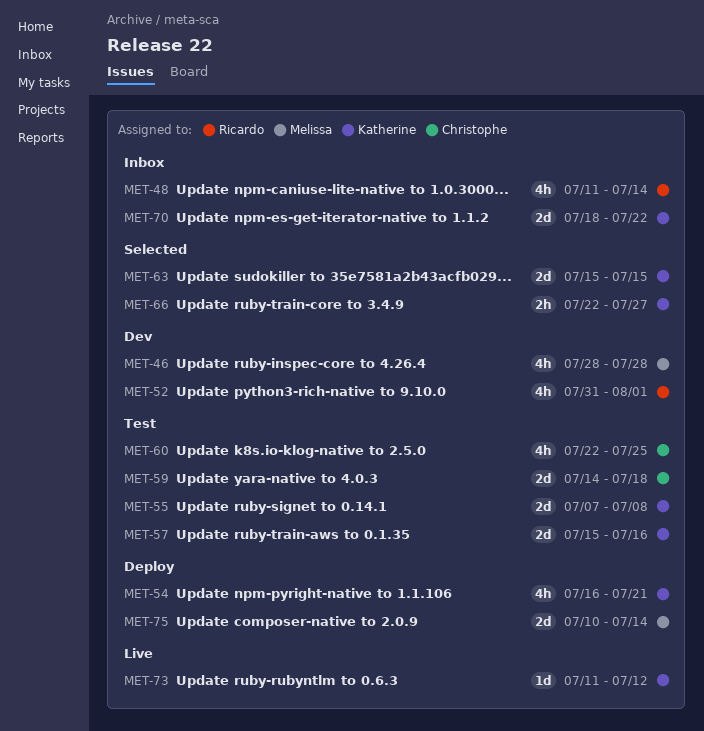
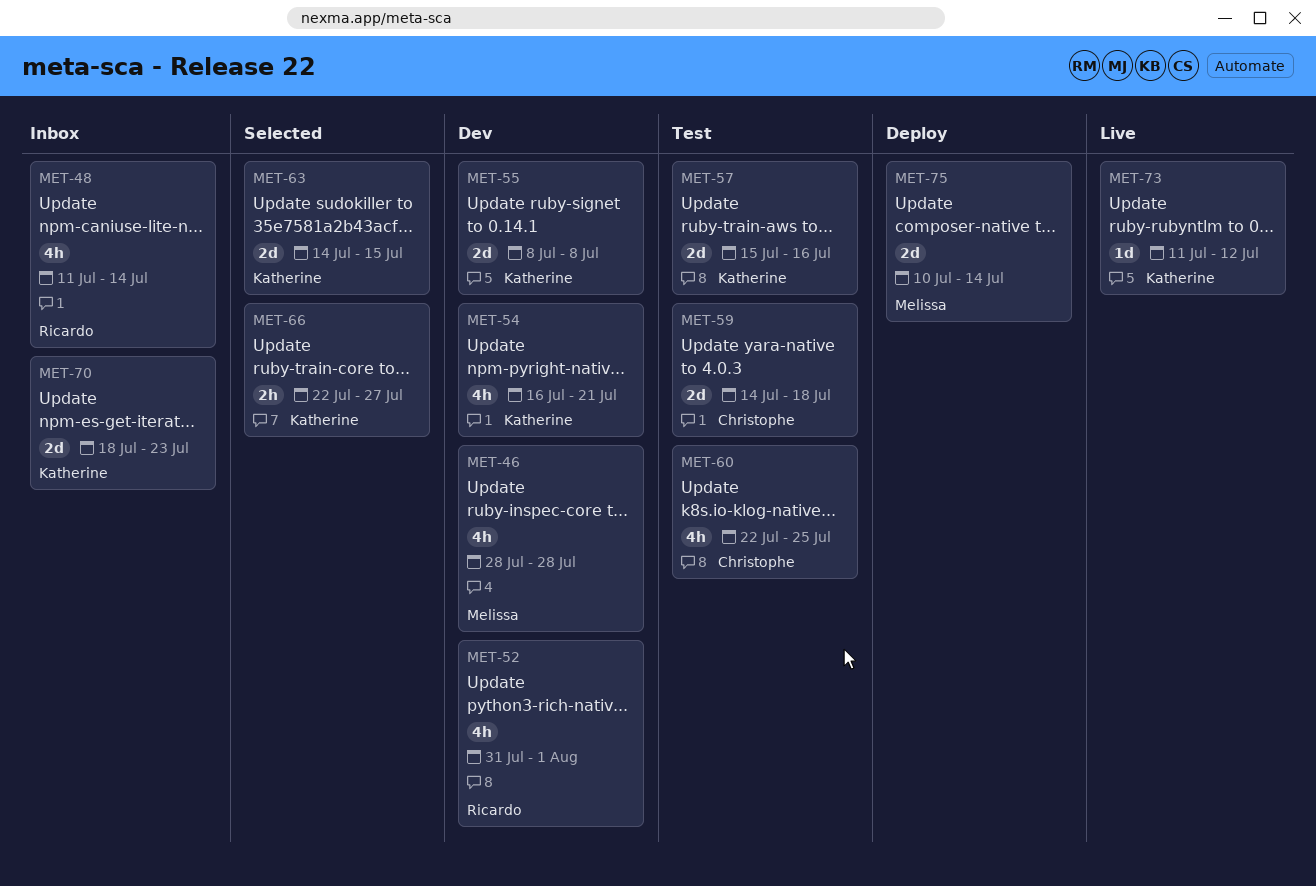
MET-54, status: Deploy -> Dev
MET-55, status: Test -> Dev
MET-55, start: Jul 7 -> Jul 8
MET-63, start: Jul 15 -> Jul 14
MET-70, due: Jul 22 -> Jul 23

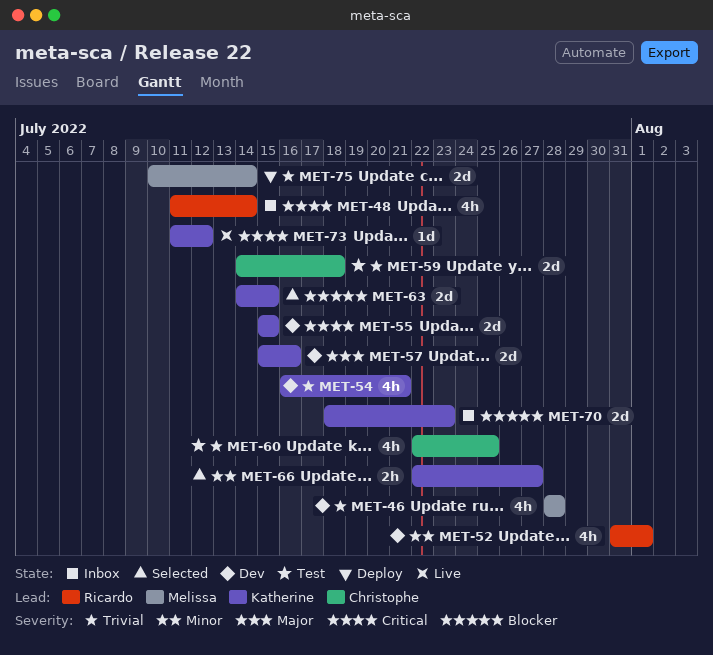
MET-55, start: Jul 8 -> Jul 15
MET-55, due: Jul 8 -> Jul 15
MET-57, status: Test -> Dev

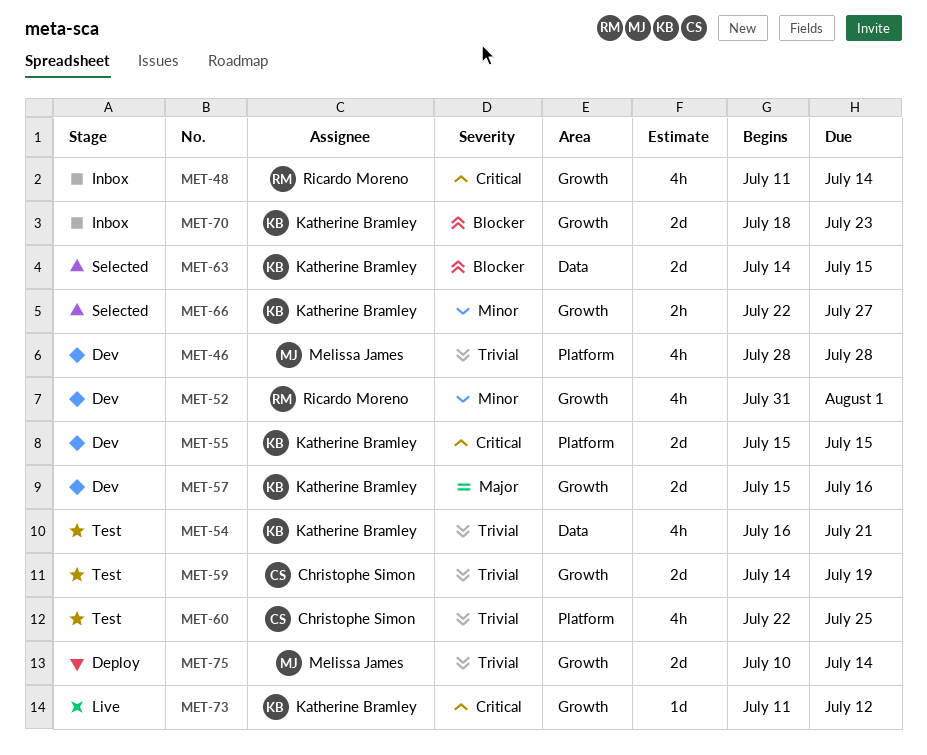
MET-54, status: Dev -> Test
MET-59, due: Jul 18 -> Jul 19

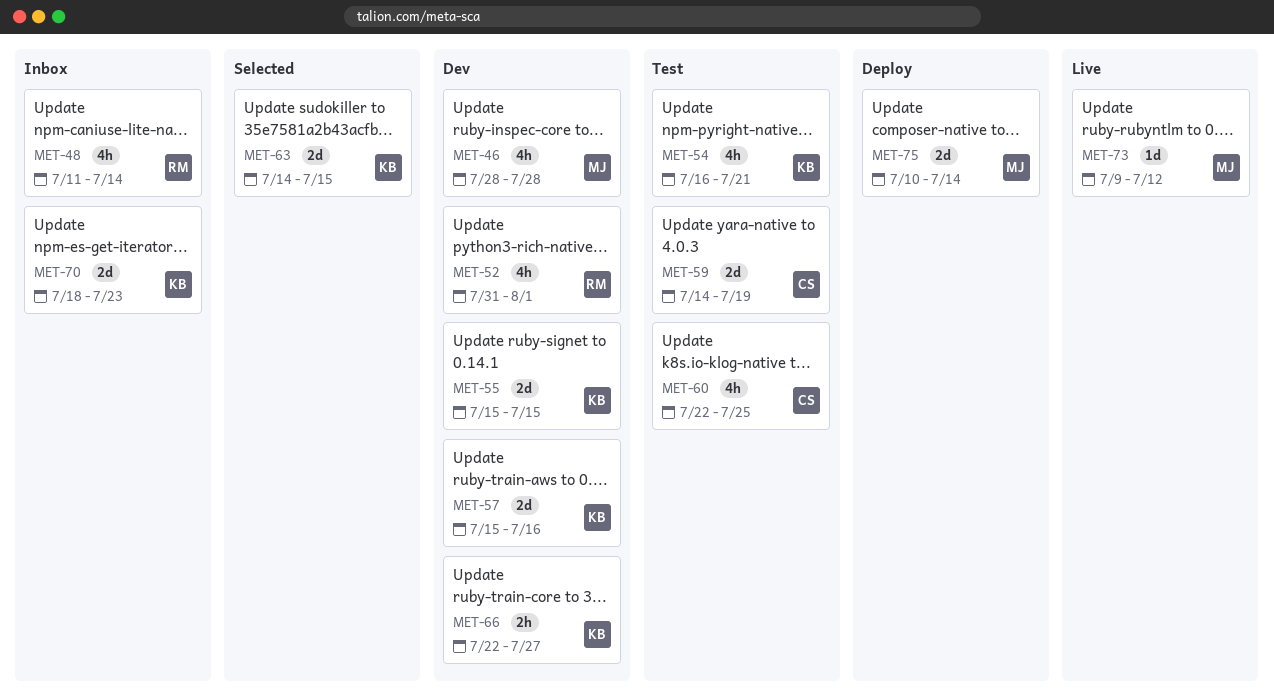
MET-66, status: Selected -> Dev
MET-73, owner: Katherine Bramley -> Melissa James
MET-73, start: Jul 11 -> Jul 9

